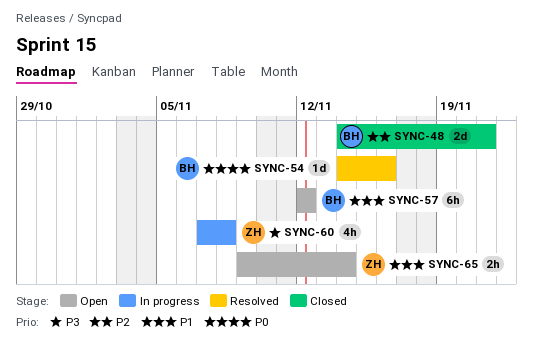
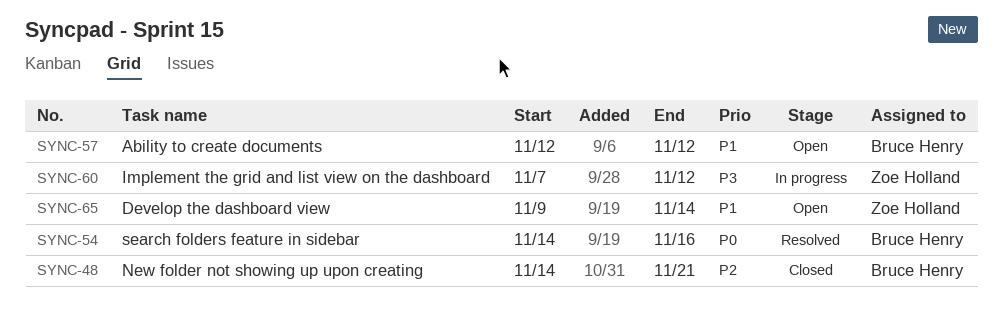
SYNC-60, due: Nov 8 -> Nov 12

